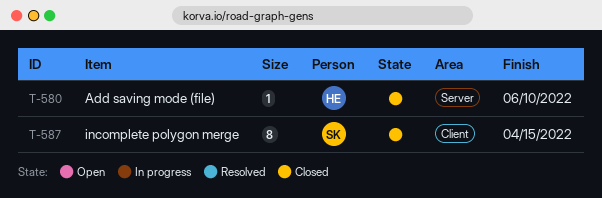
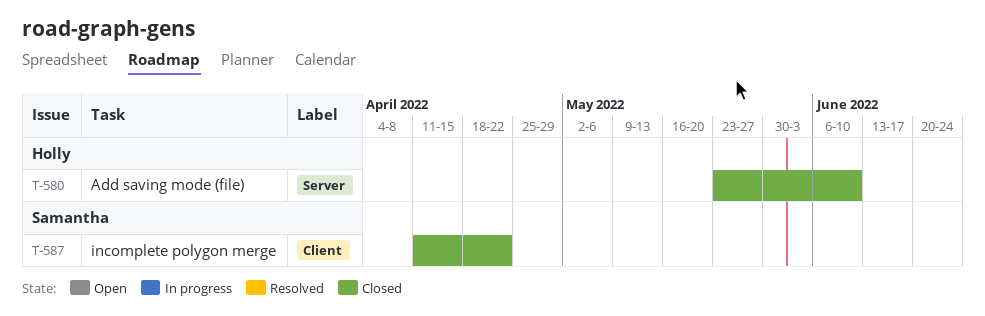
T-587, due: Apr 15 -> Apr 22

